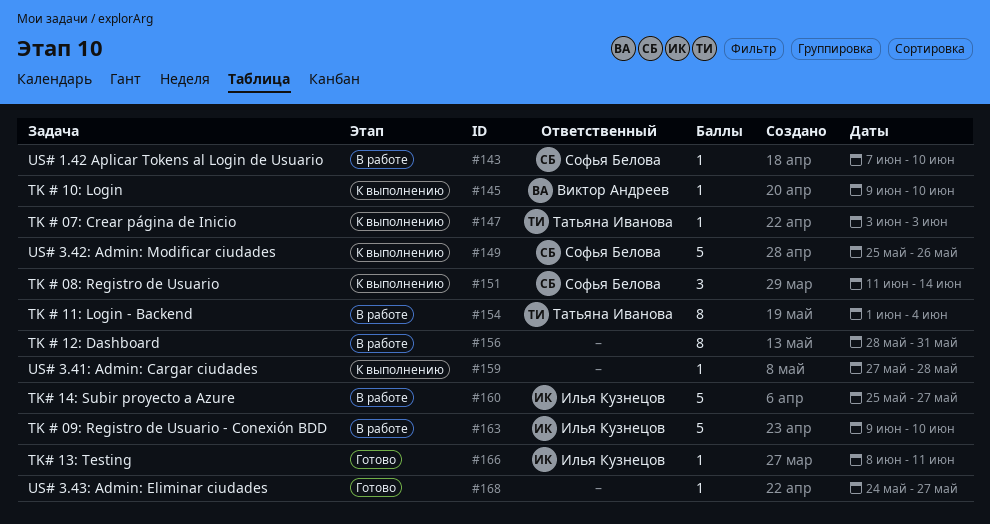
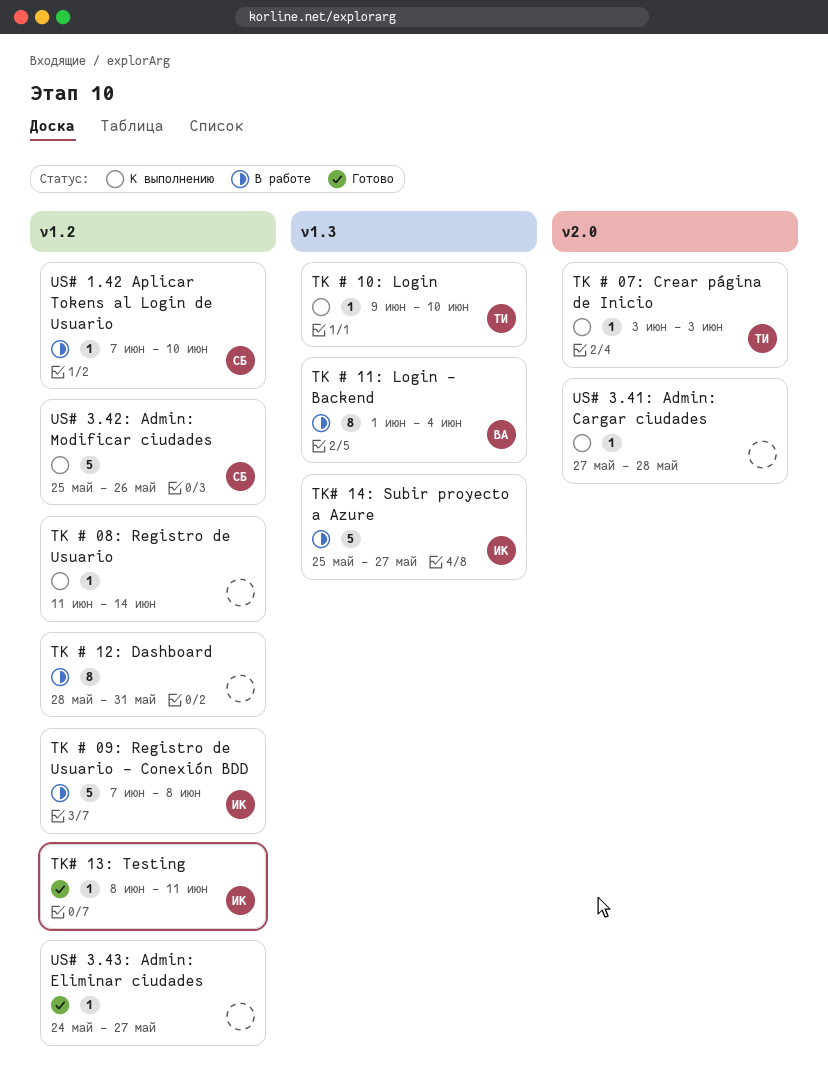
TK # 08: Registro de Usuario, owner: Софья Белова -> none
TK # 08: Registro de Usuario, estimate: 3 -> 1
TK # 09: Registro de Usuario - Conexión BDD, start: Jun 9 -> Jun 7
TK # 09: Registro de Usuario - Conexión BDD, due: Jun 10 -> Jun 8
TK # 10: Login, owner: Виктор Андреев -> Татьяна Иванова
TK # 11: Login - Backend, owner: Татьяна Иванова -> Виктор Андреев

